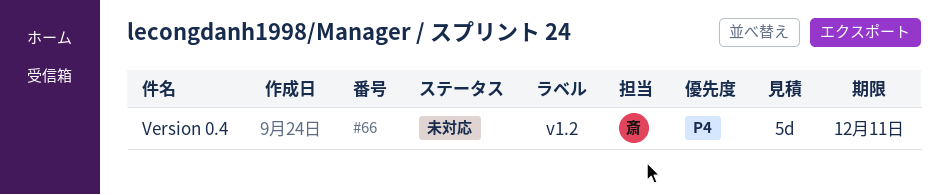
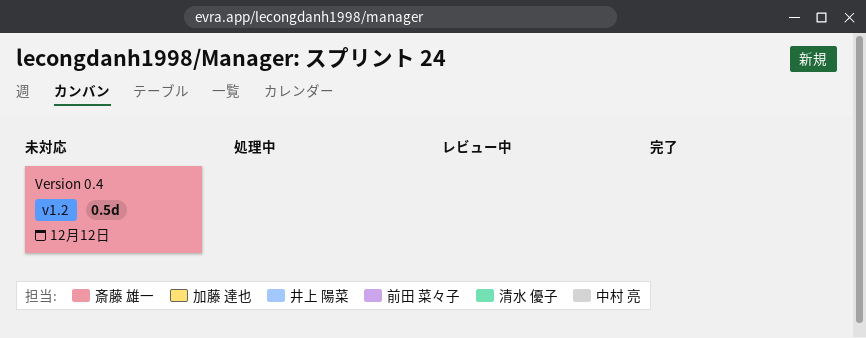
Version 0.4, estimate: 5d -> 0.5d
Version 0.4, due: Dec 11 -> Dec 12

